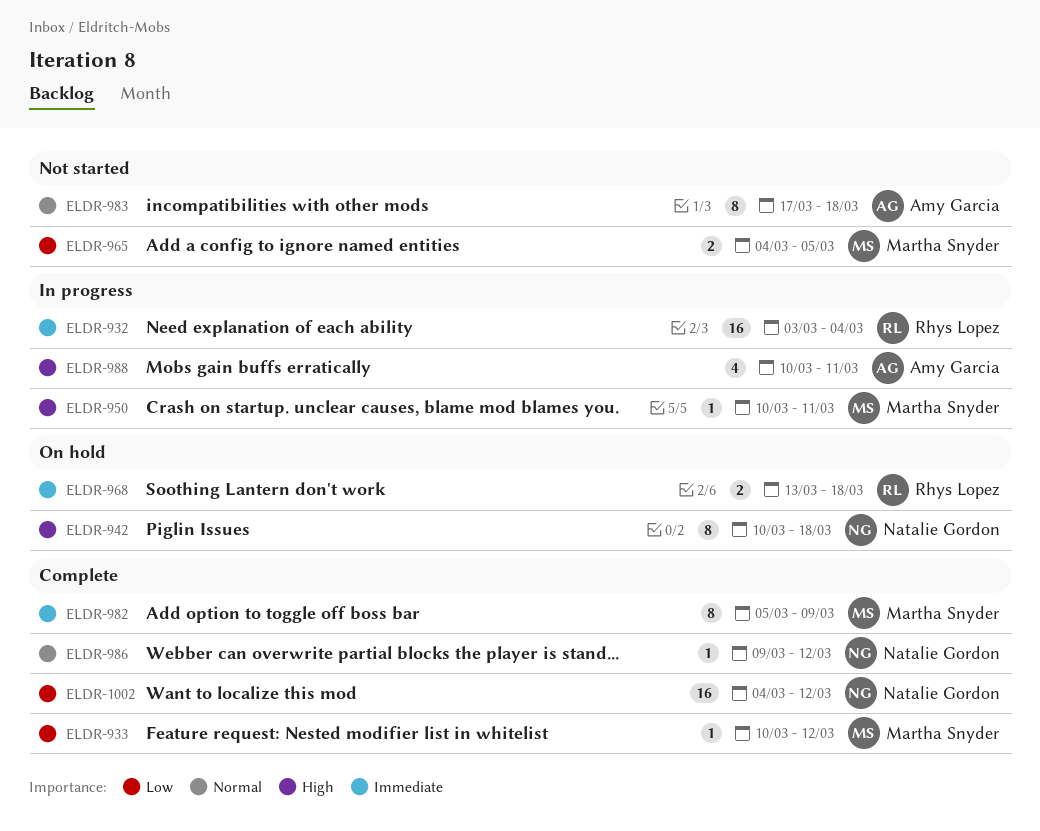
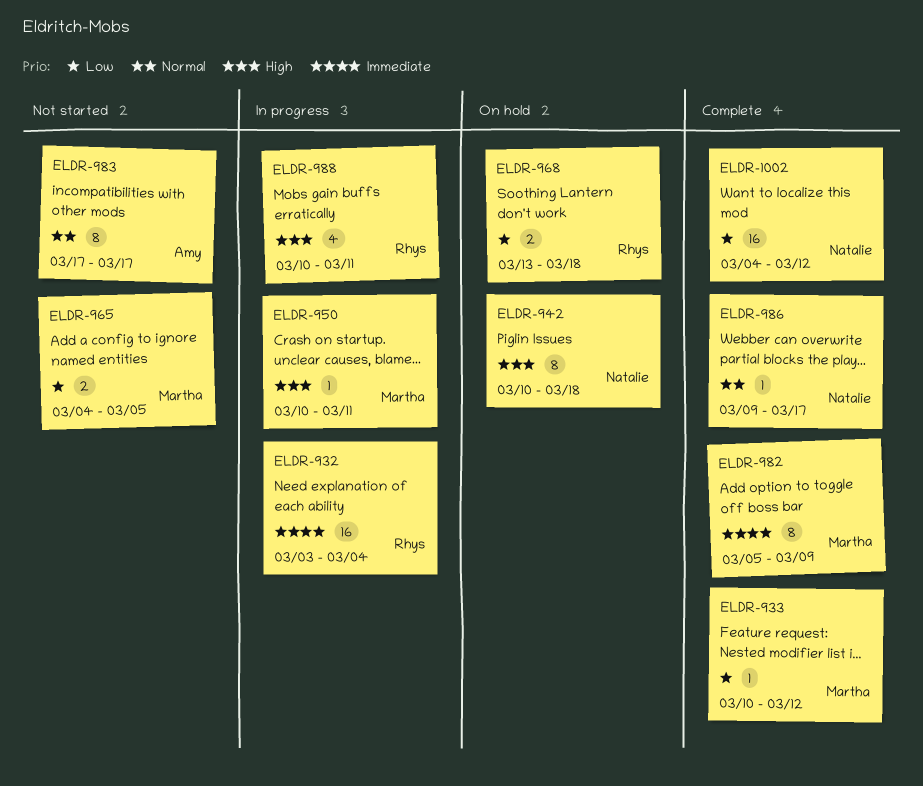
ELDR-968, priority: Immediate -> Low
ELDR-983, due: Mar 18 -> Mar 17
ELDR-986, due: Mar 12 -> Mar 17
ELDR-988, owner: Amy Garcia -> Rhys Lopez

